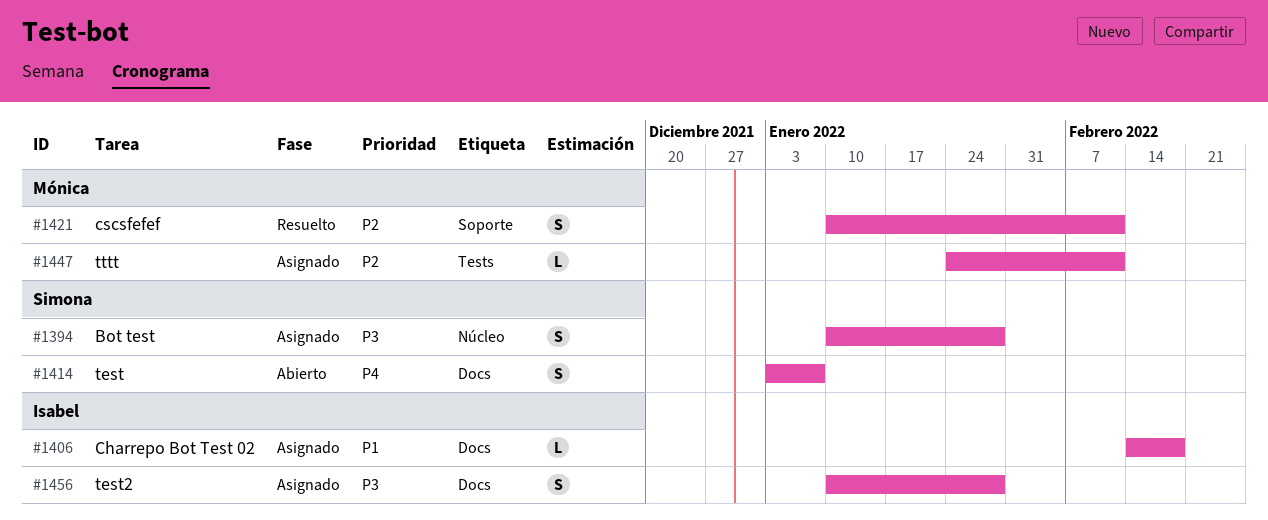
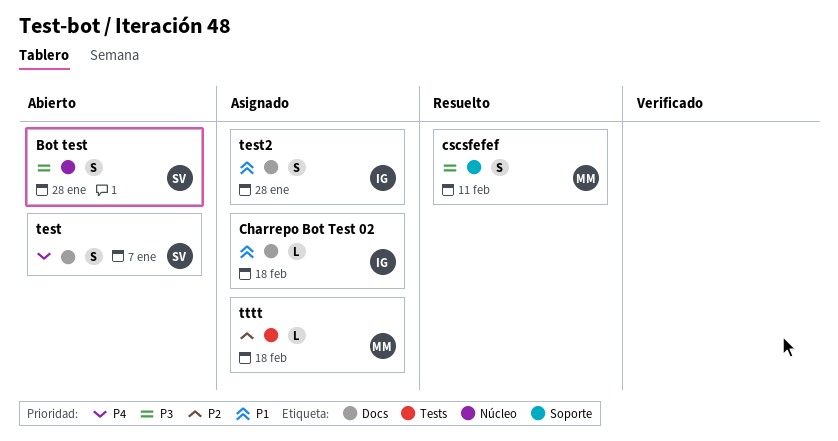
Bot test, status: Asignado -> Abierto
cscsfefef, priority: P2 -> P3
test2, priority: P3 -> P1
tttt, due: Feb 11 -> Feb 18

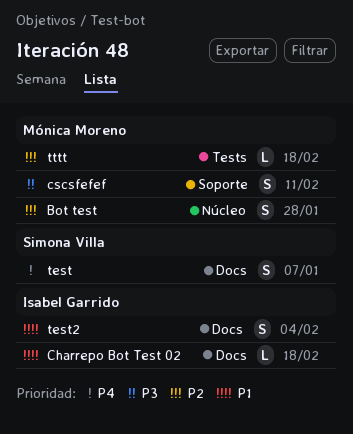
Bot test, owner: Simona Villa -> Mónica Moreno
Bot test, priority: P3 -> P2
test2, due: Jan 28 -> Feb 4

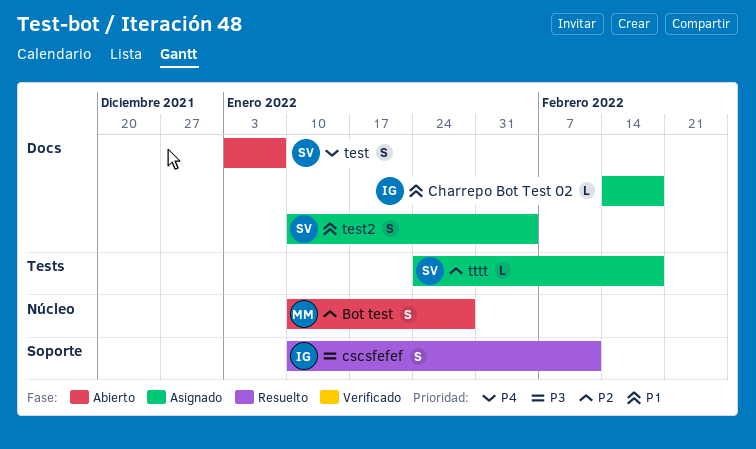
cscsfefef, owner: Mónica Moreno -> Isabel Garrido
test2, owner: Isabel Garrido -> Simona Villa
tttt, owner: Mónica Moreno -> Simona Villa

